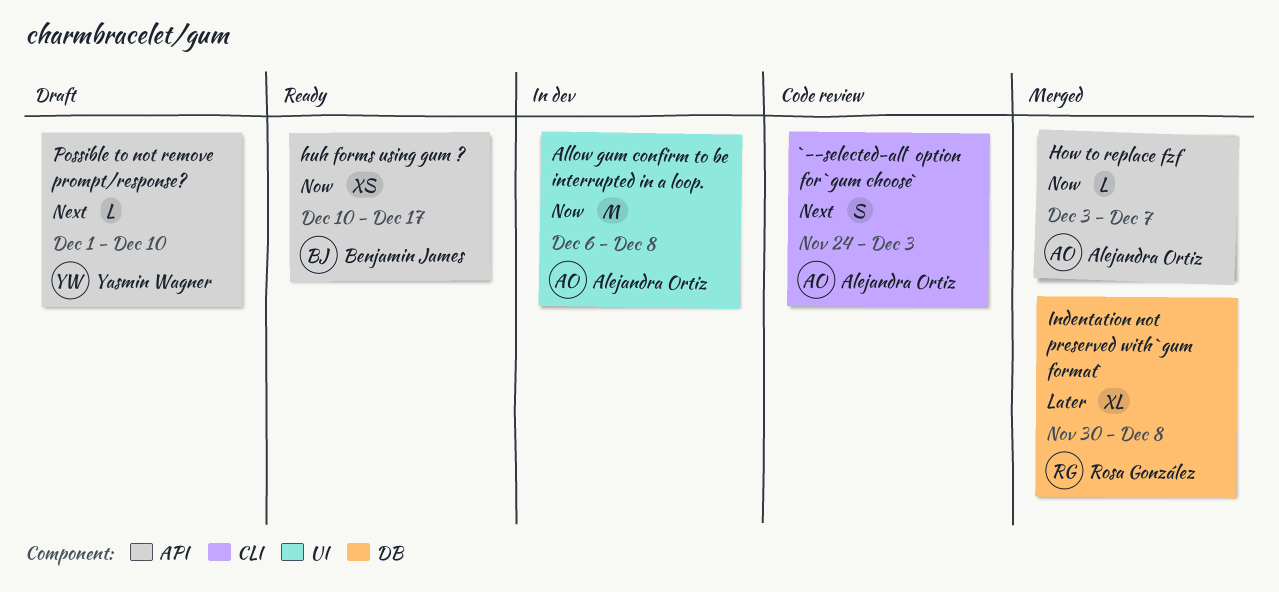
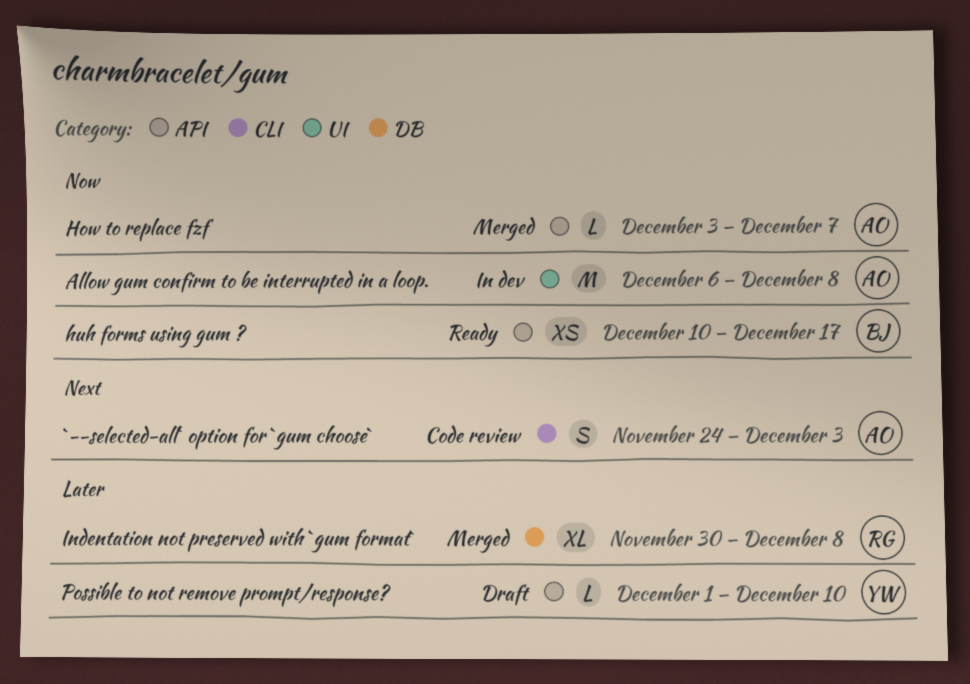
Possible to not remove prompt/response?, priority: Next -> Later

